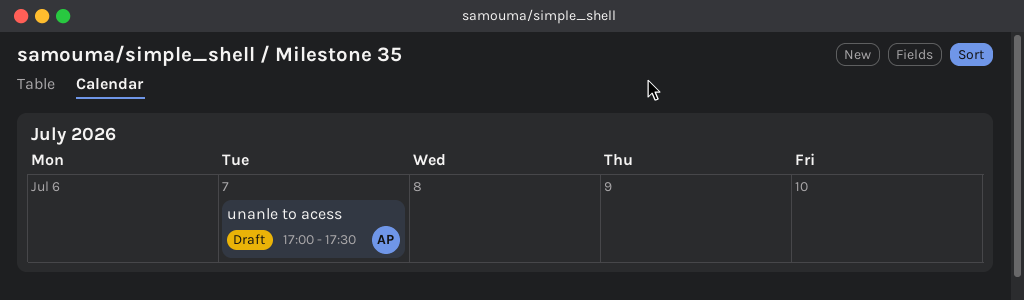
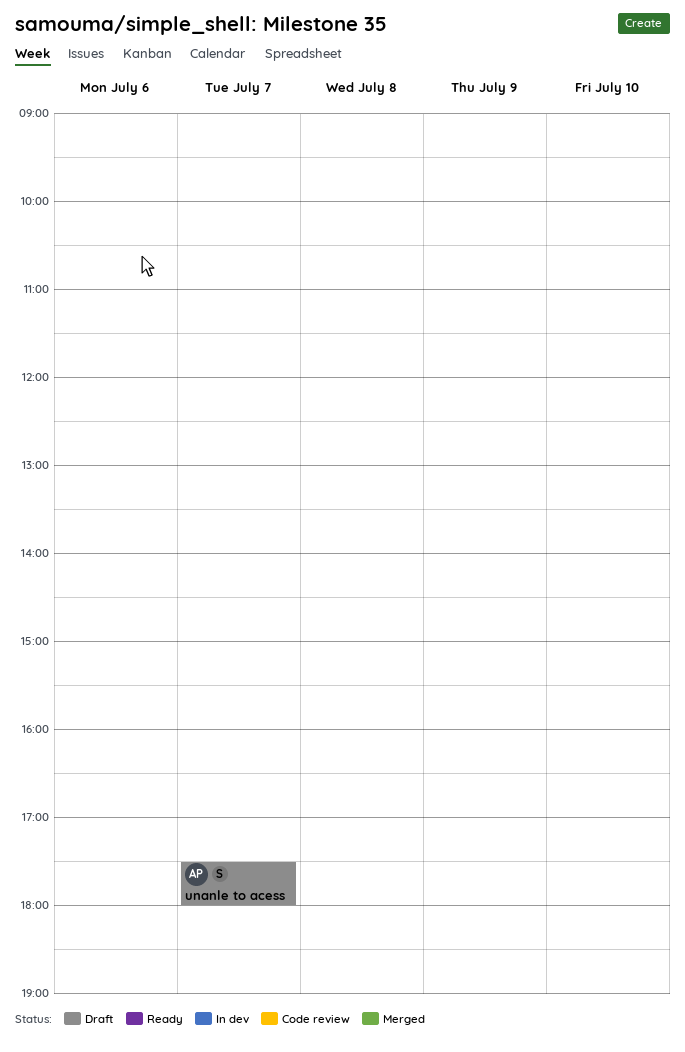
unanle to acess, begins: 17:00 -> 17:30
unanle to acess, ends: 17:30 -> 18:00

